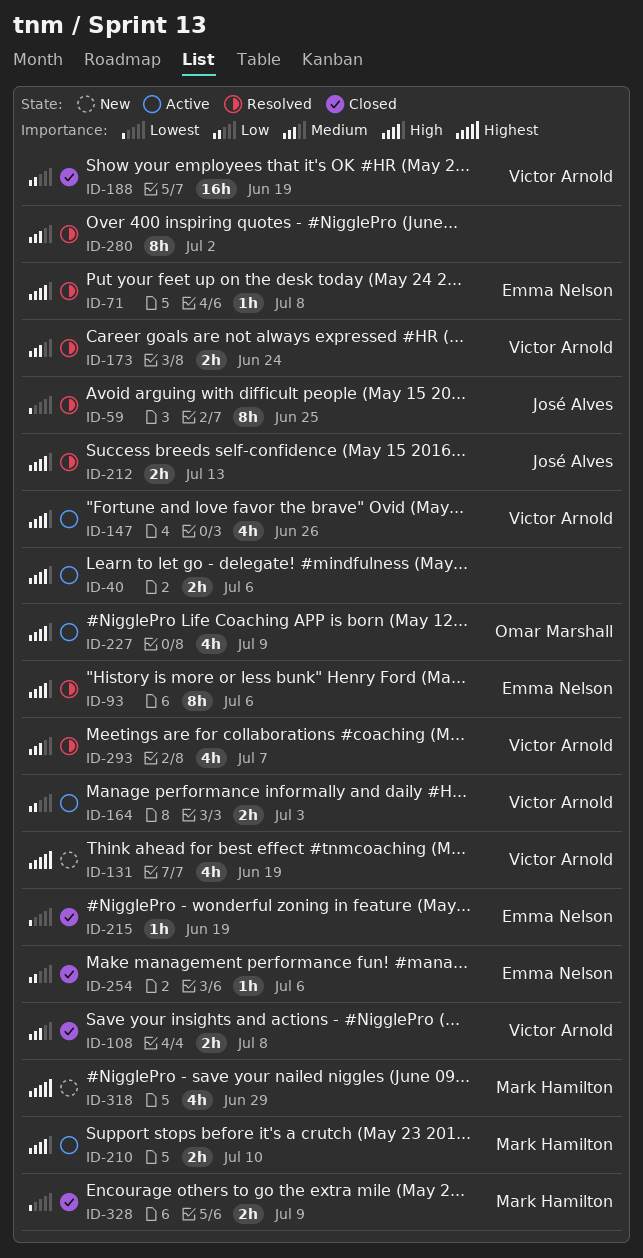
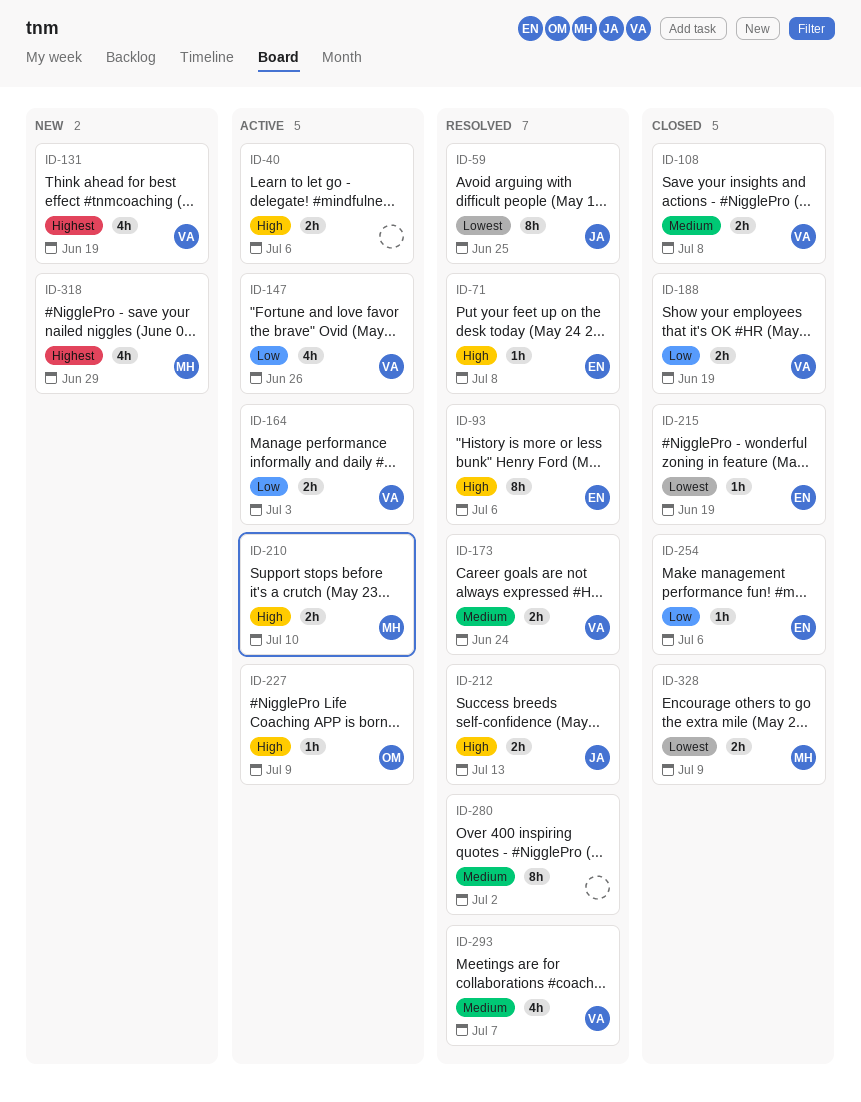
ID-147, priority: High -> Low
ID-188, estimate: 16h -> 2h
ID-227, estimate: 4h -> 1h

